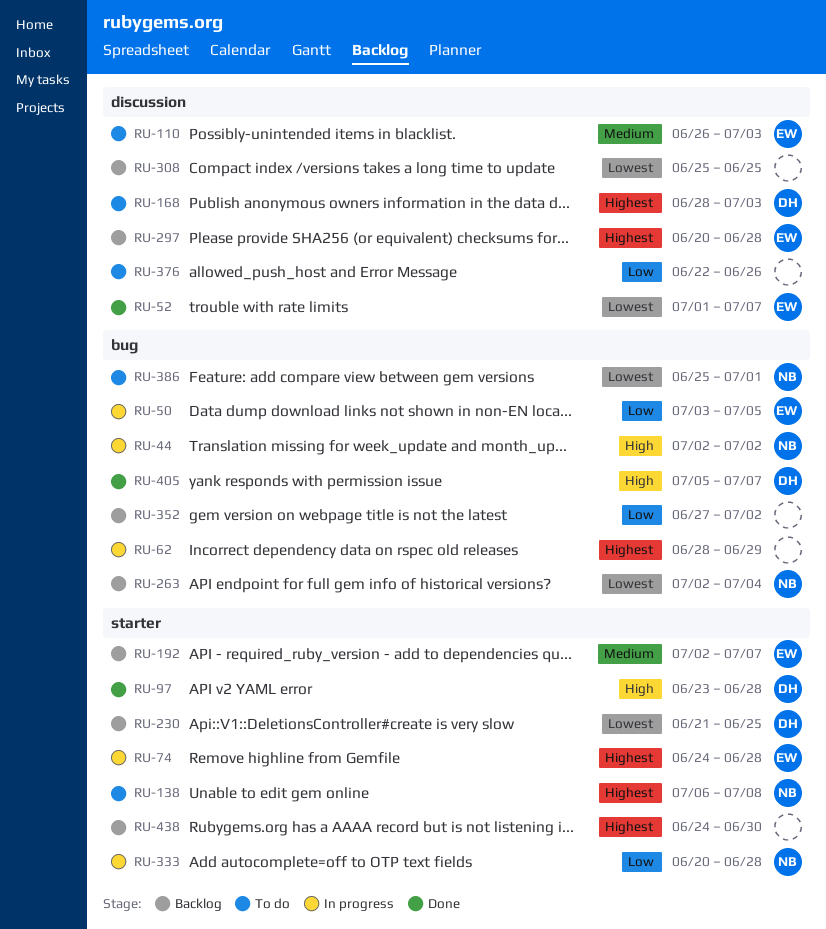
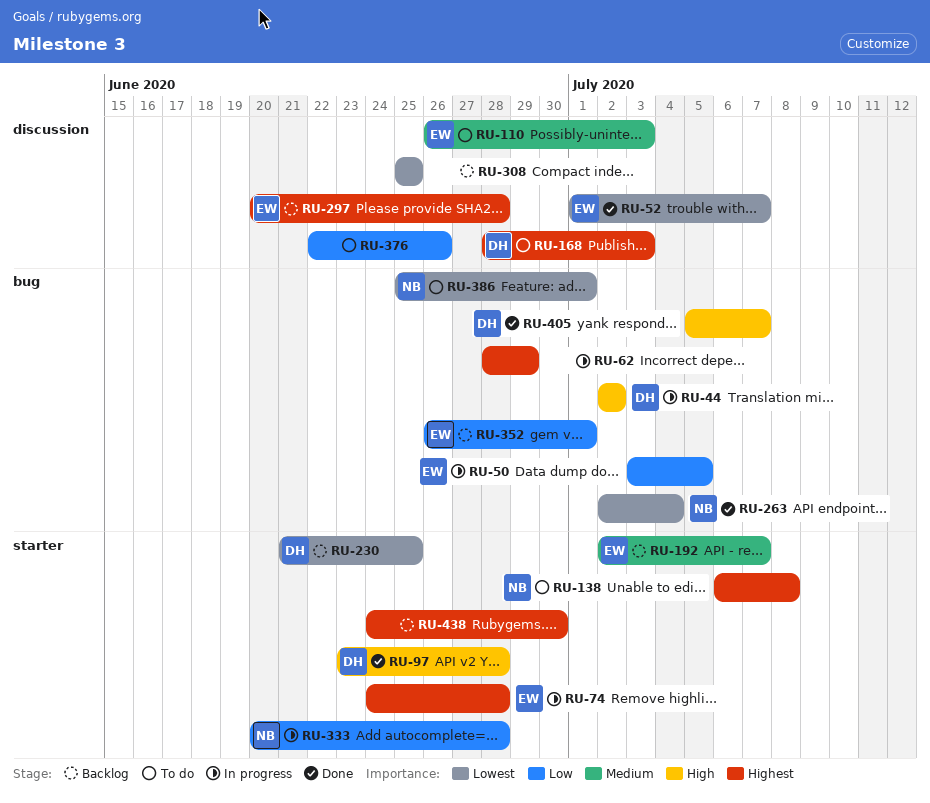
RU-44, owner: NB -> DH
RU-263, status: Backlog -> Done
RU-352, owner: none -> EW
RU-352, start: Jun 27 -> Jun 26
RU-352, due: Jul 2 -> Jul 1

